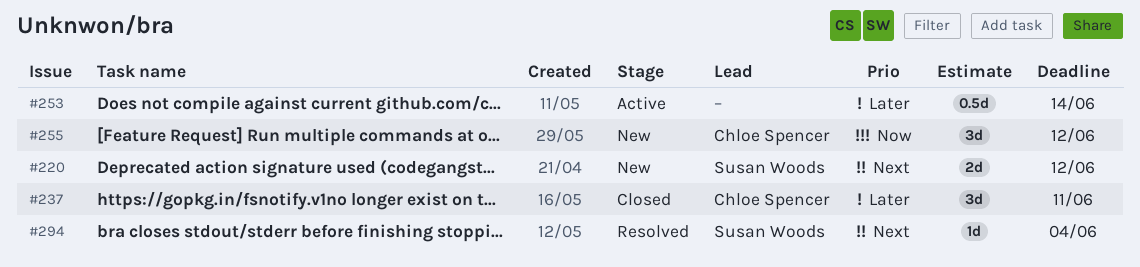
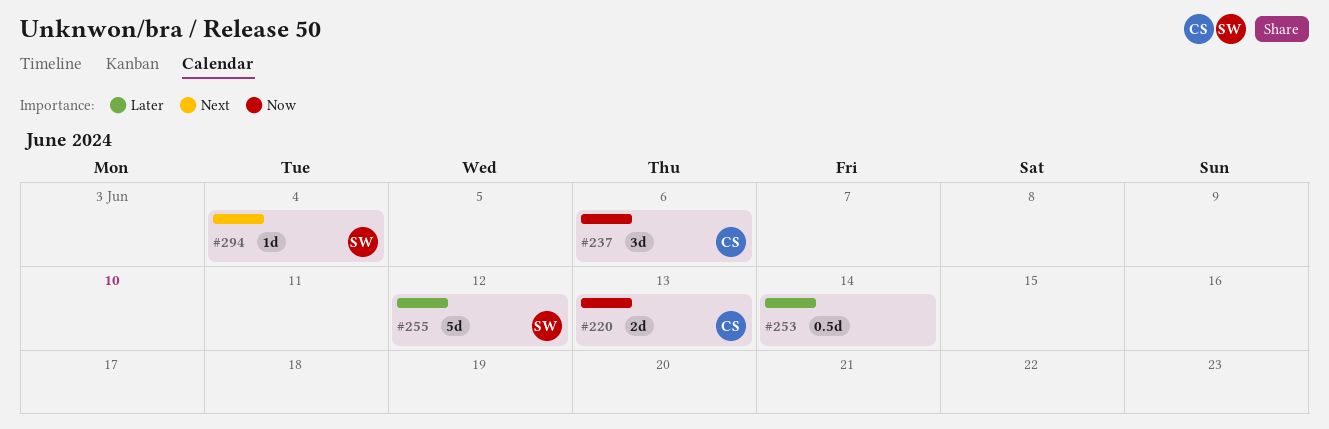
#220, owner: Susan Woods -> Chloe Spencer
#220, priority: Next -> Now
#220, due: Jun 12 -> Jun 13
#237, priority: Later -> Now
#237, due: Jun 11 -> Jun 6
#255, owner: Chloe Spencer -> Susan Woods
#255, priority: Now -> Later
#255, estimate: 3d -> 5d

